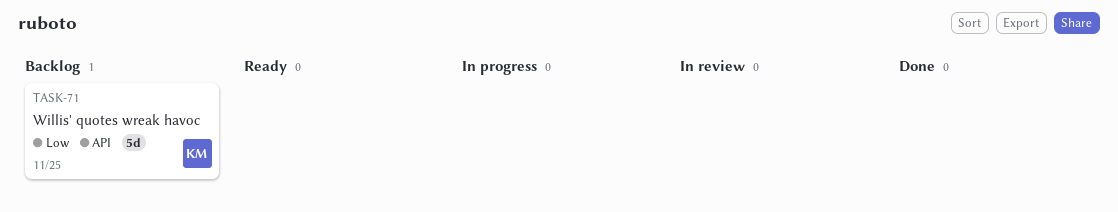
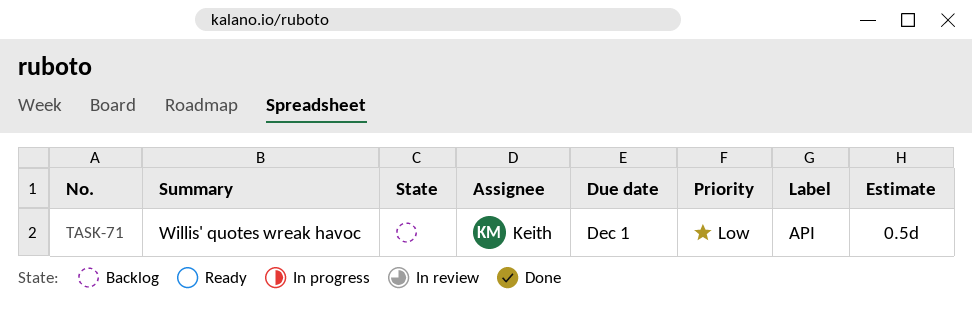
TASK-71, estimate: 5d -> 0.5d
TASK-71, due: Nov 25 -> Dec 1

